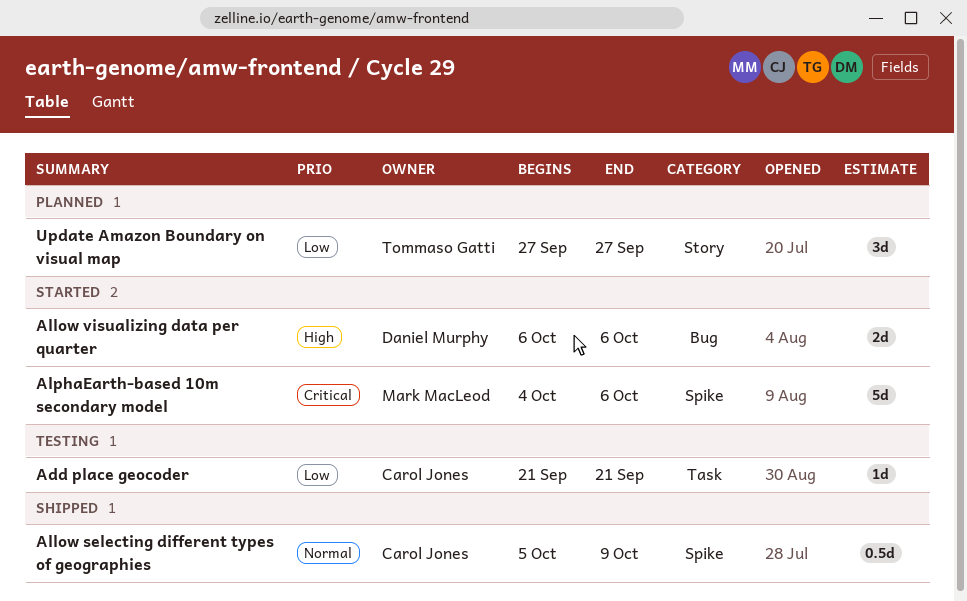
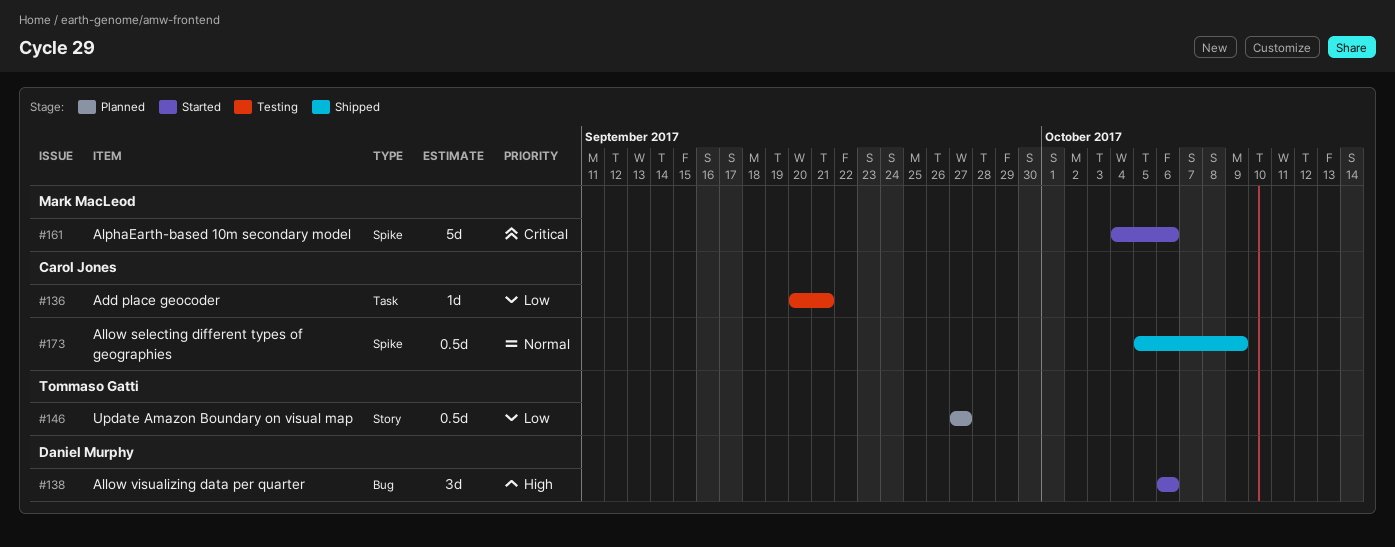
Add place geocoder, start: Sep 21 -> Sep 20
Allow visualizing data per quarter, estimate: 2d -> 3d
Update Amazon Boundary on visual map, estimate: 3d -> 0.5d

